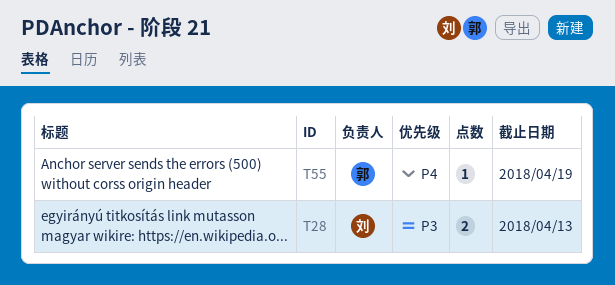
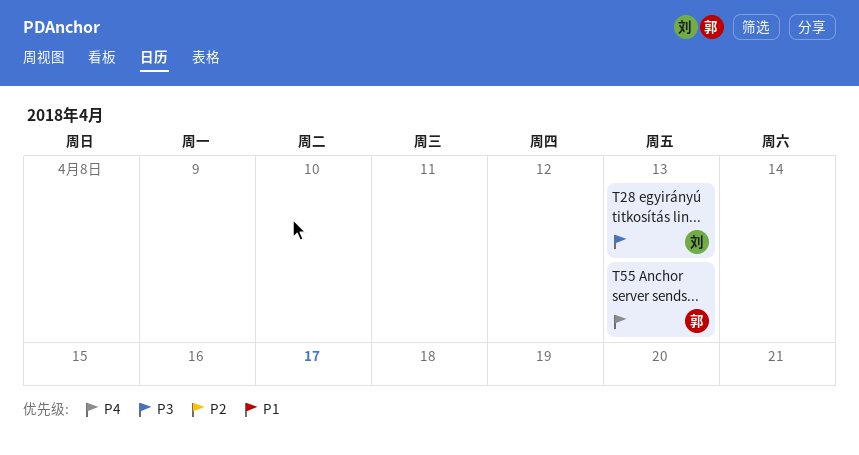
T55, due: Apr 19 -> Apr 13

